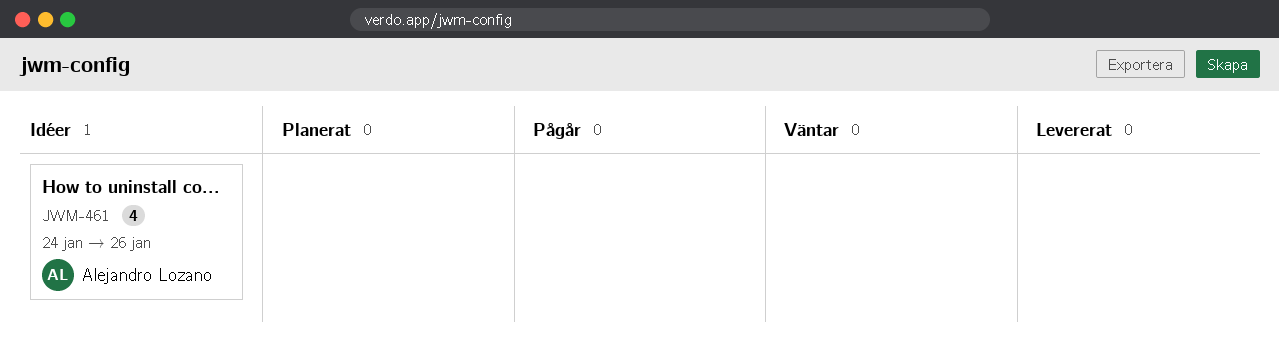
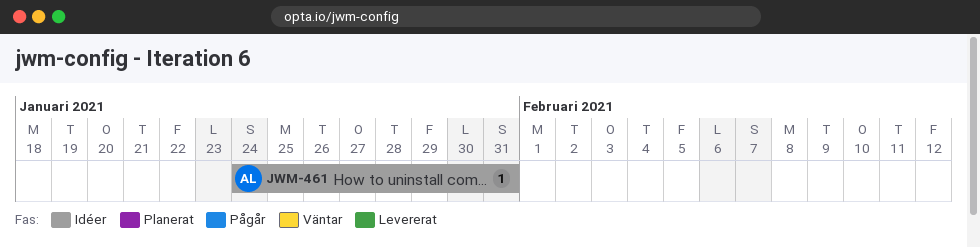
JWM-461, estimate: 4 -> 1
JWM-461, due: Jan 26 -> Jan 31

